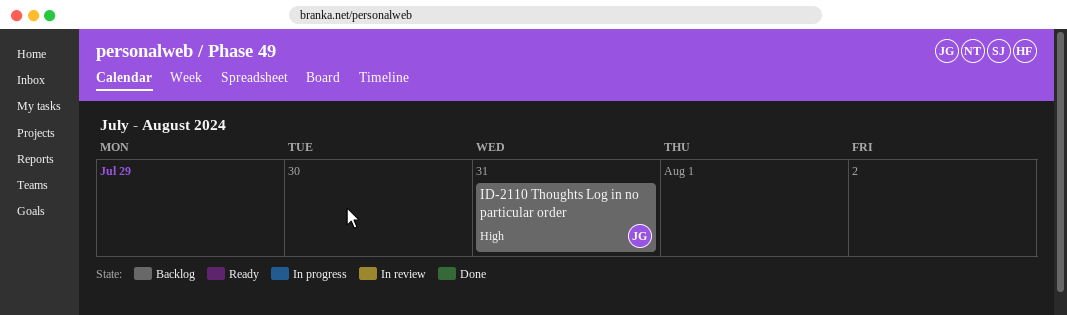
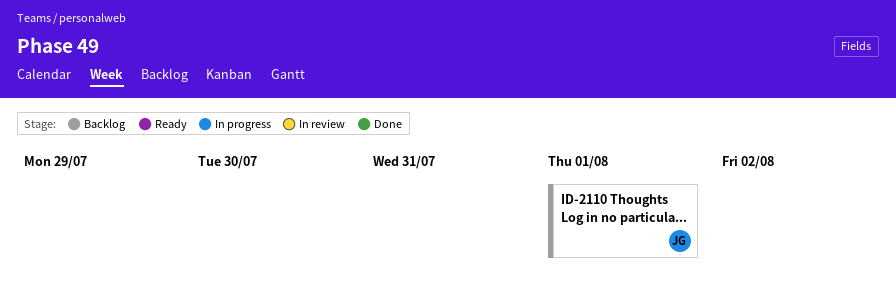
ID-2110, due: Jul 31 -> Aug 1

